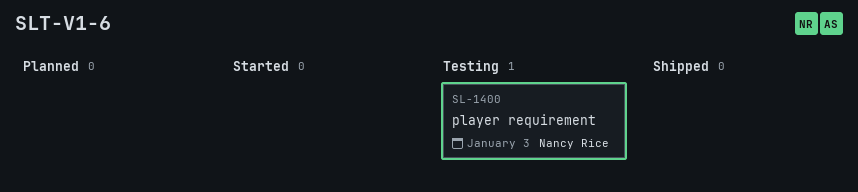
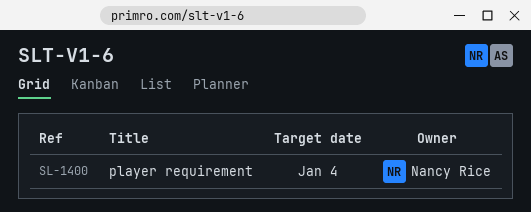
SL-1400, due: Jan 3 -> Jan 4

